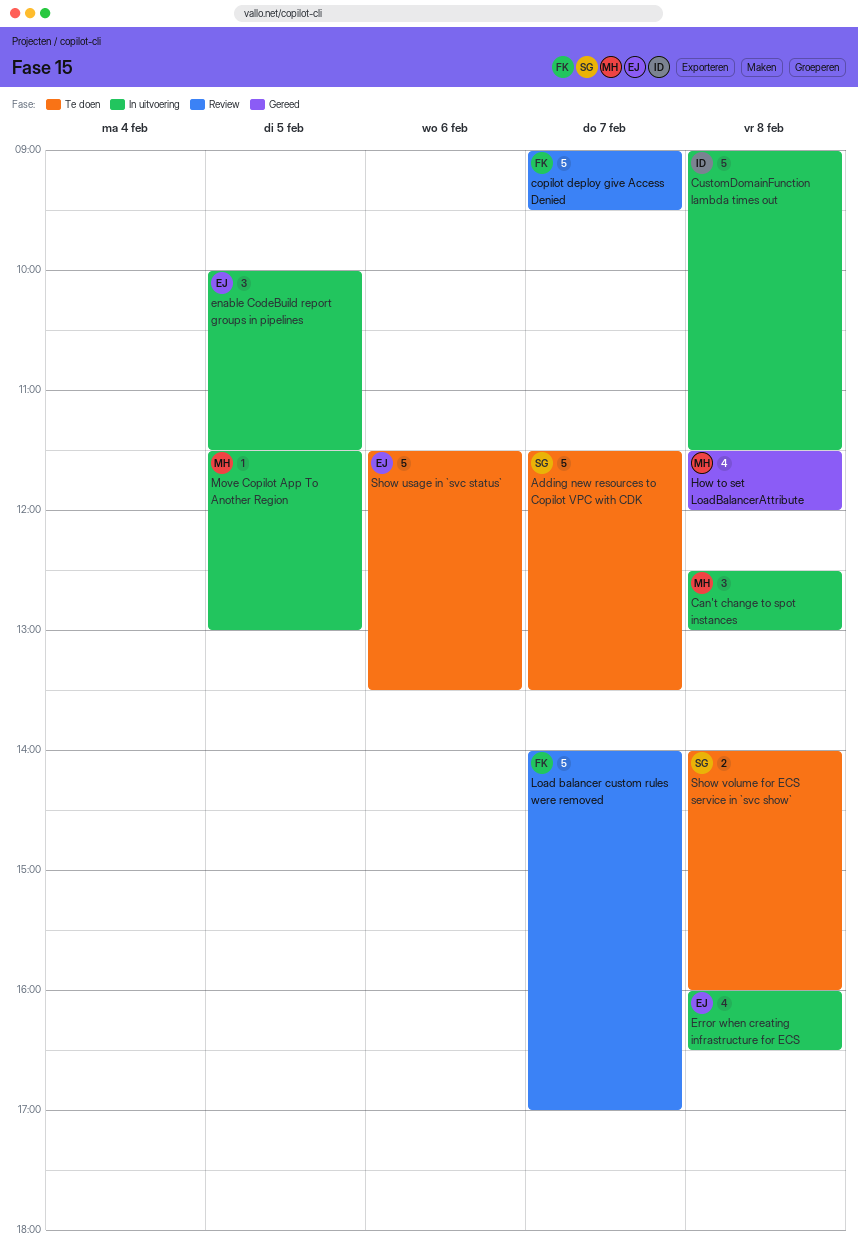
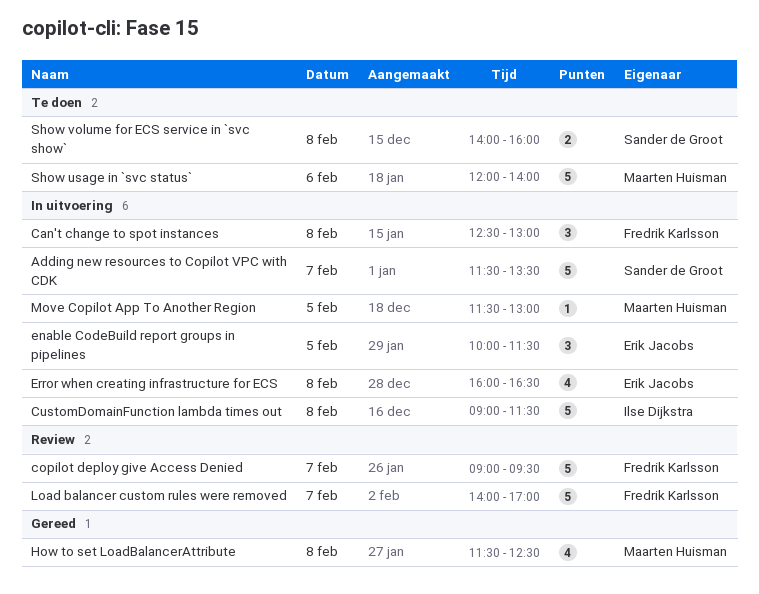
Adding new resources to Copilot VPC with CDK, status: Te doen -> In uitvoering
Can't change to spot instances, owner: Maarten Huisman -> Fredrik Karlsson
How to set LoadBalancerAttribute, ends: 12:00 -> 12:30
Show usage in `svc status`, owner: Erik Jacobs -> Maarten Huisman
Show usage in `svc status`, begins: 11:30 -> 12:00
Show usage in `svc status`, ends: 13:30 -> 14:00

